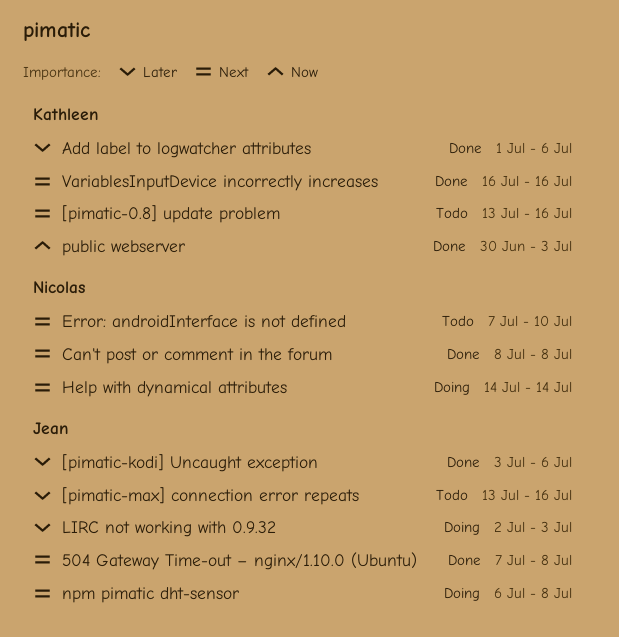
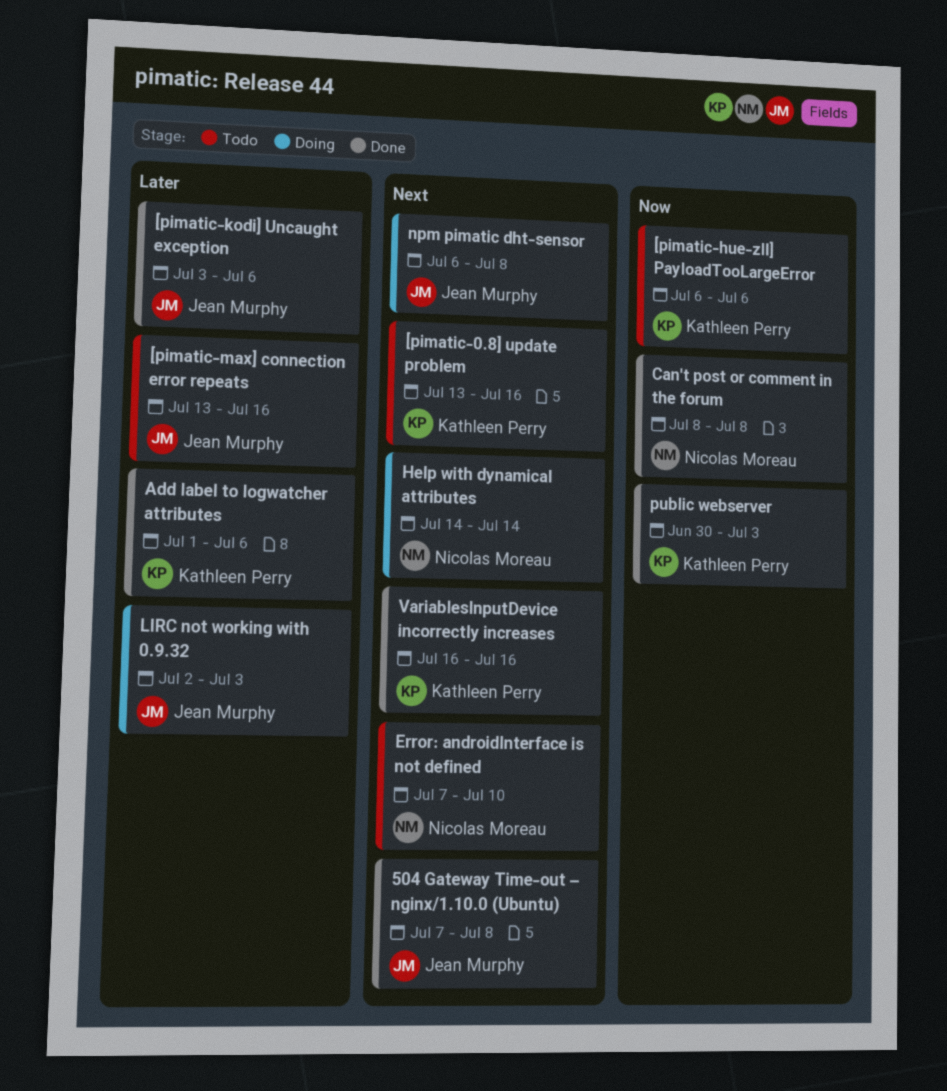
[pimatic-hue-zll] PayloadTooLargeError: none -> present
Can't post or comment in the forum, priority: Next -> Now

